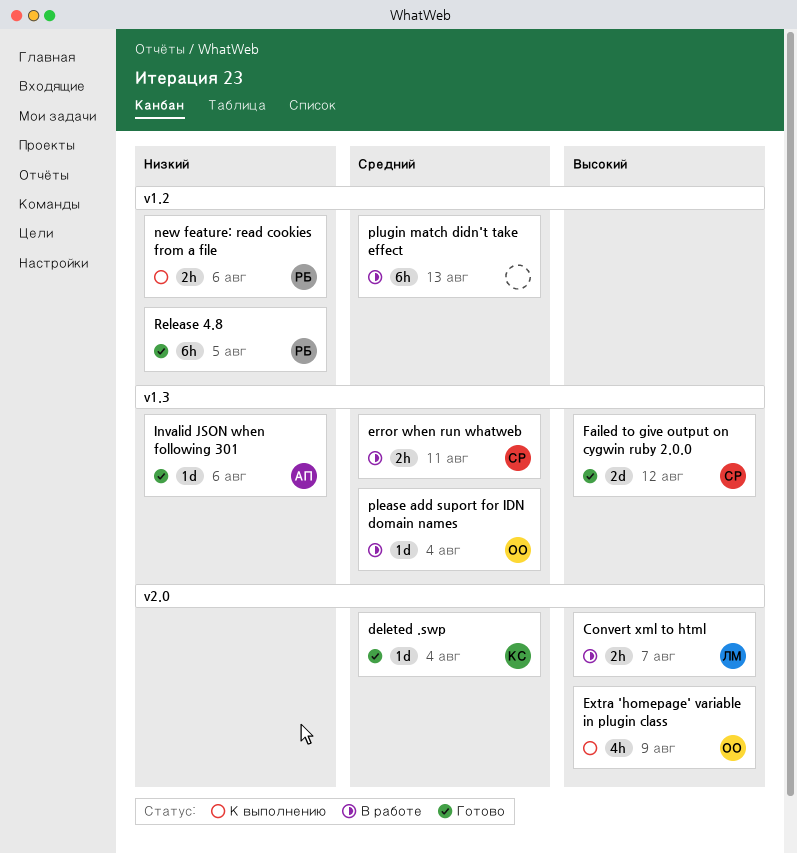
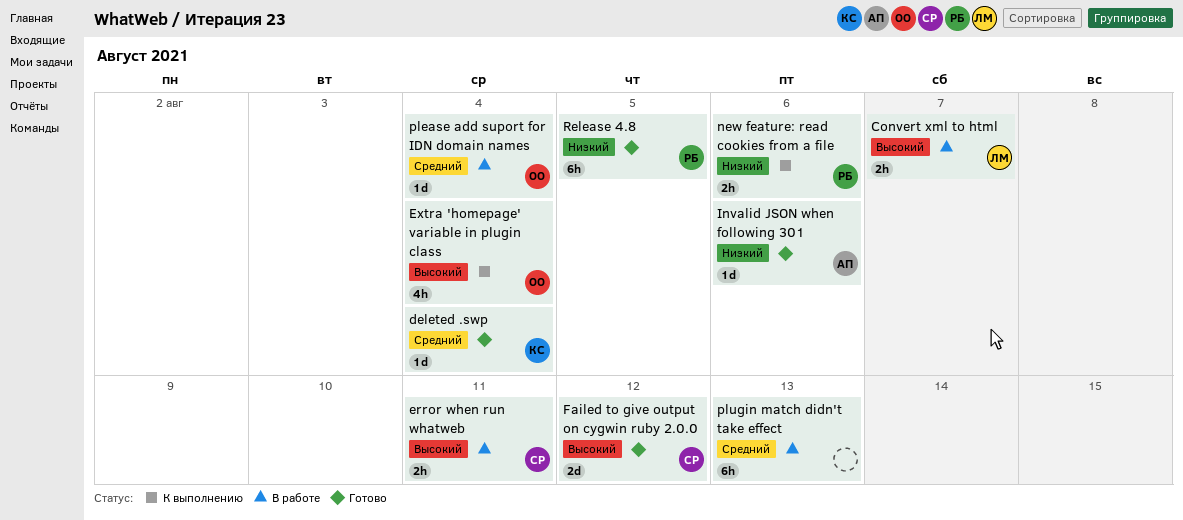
error when run whatweb, priority: Средний -> Высокий
Extra 'homepage' variable in plugin class, due: Aug 9 -> Aug 4

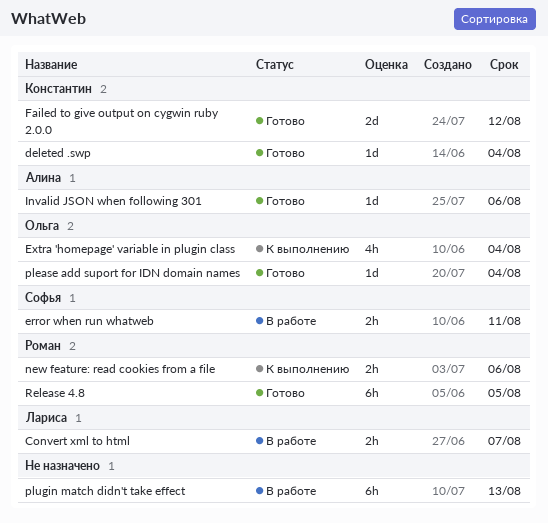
Failed to give output on cygwin ruby 2.0.0, owner: Софья -> Константин
please add suport for IDN domain names, status: В работе -> Готово

